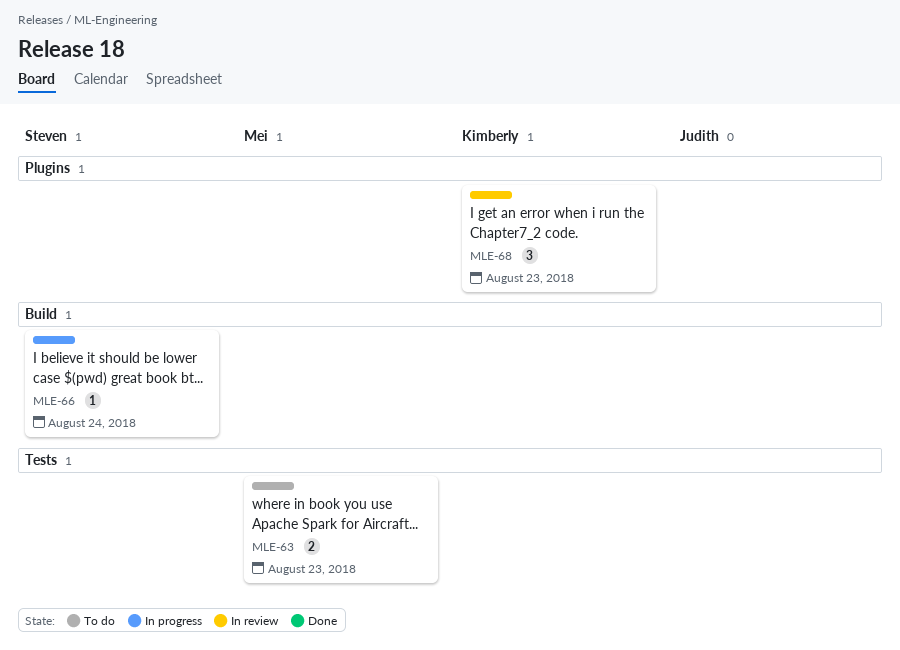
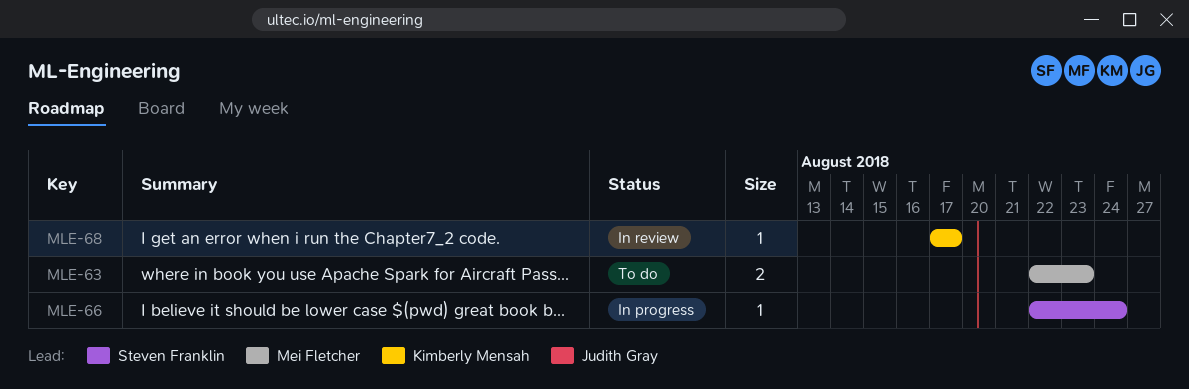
MLE-68, estimate: 3 -> 1
MLE-68, due: Aug 23 -> Aug 17

